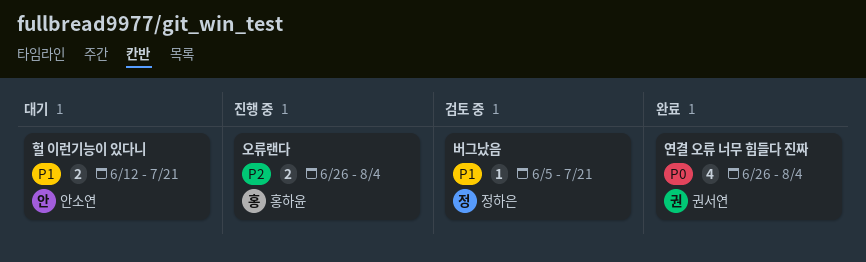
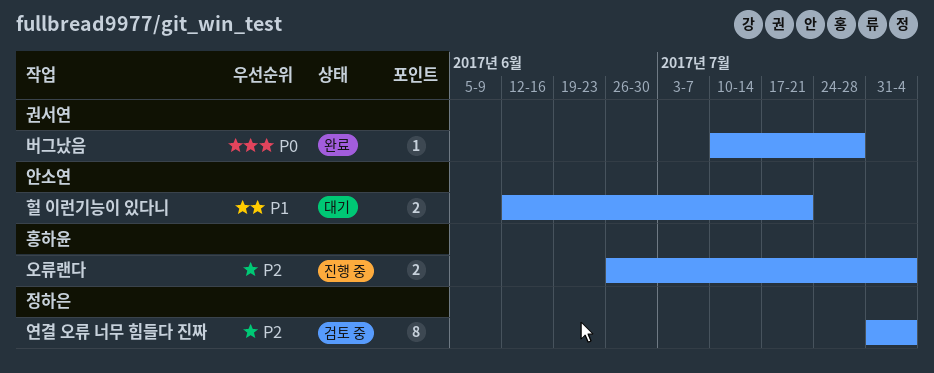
버그났음, status: 검토 중 -> 완료
버그났음, owner: 정하은 -> 권서연
버그났음, priority: P1 -> P0
버그났음, start: Jun 5 -> Jul 10
버그났음, due: Jul 21 -> Jul 28
연결 오류 너무 힘들다 진짜, status: 완료 -> 검토 중
연결 오류 너무 힘들다 진짜, owner: 권서연 -> 정하은
연결 오류 너무 힘들다 진짜, priority: P0 -> P2
연결 오류 너무 힘들다 진짜, estimate: 4 -> 8
연결 오류 너무 힘들다 진짜, start: Jun 26 -> Jul 31

